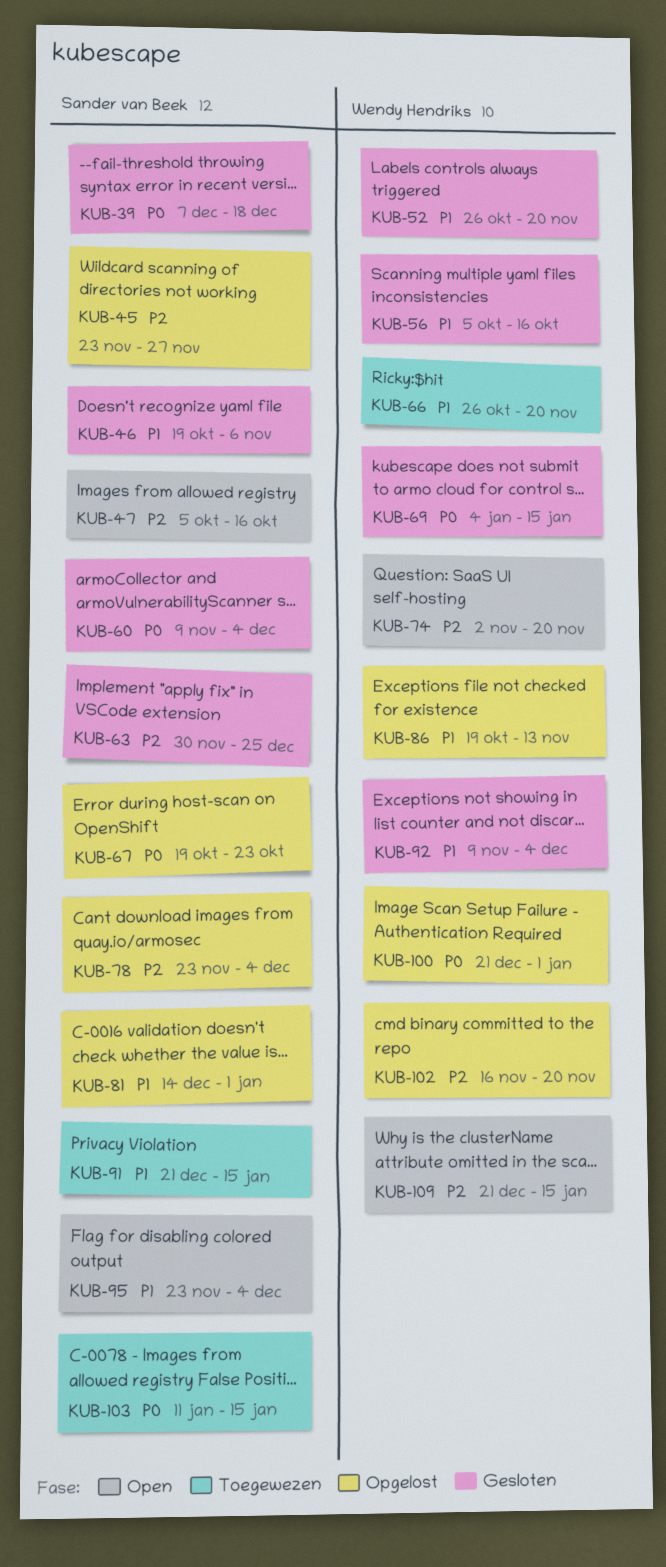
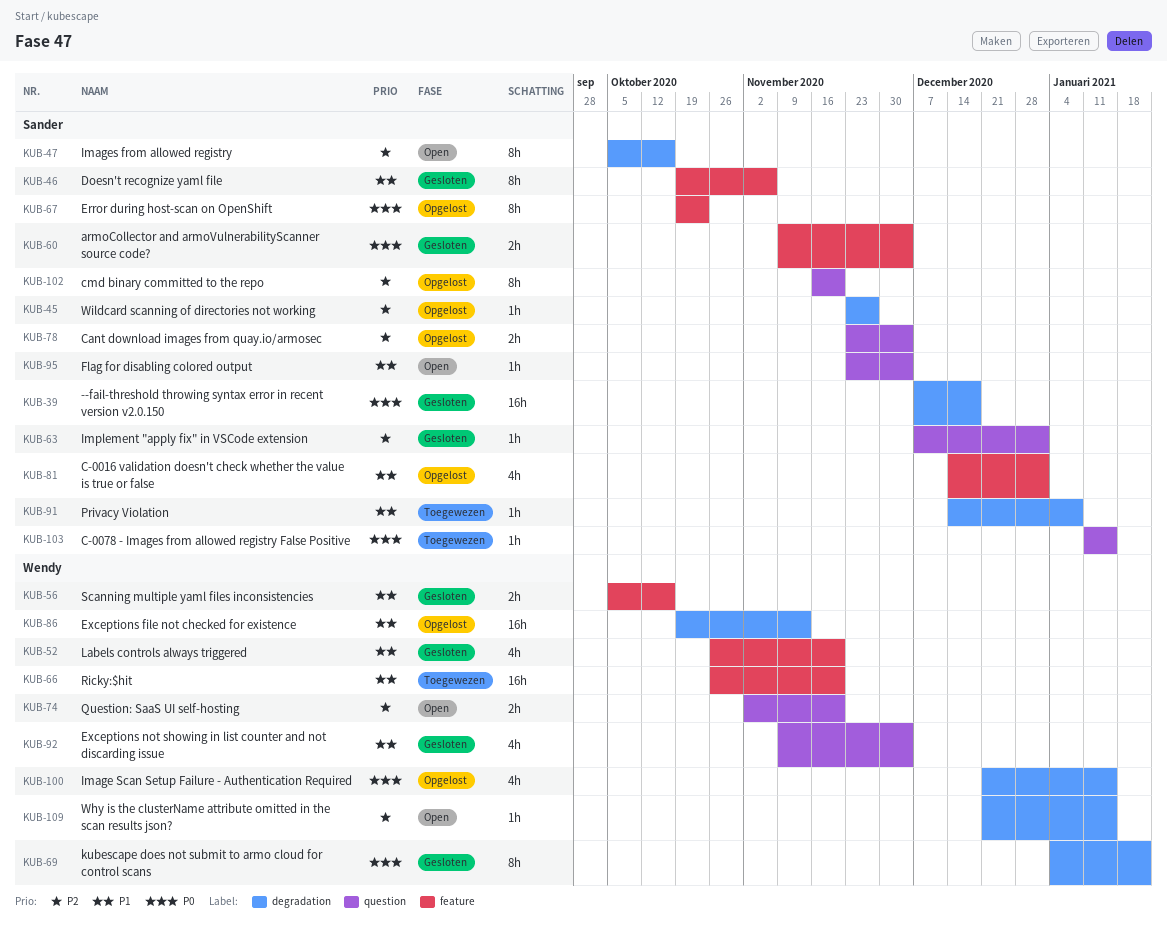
KUB-63, start: Nov 30 -> Dec 7
KUB-63, due: Dec 25 -> Jan 1
KUB-69, due: Jan 15 -> Jan 22
KUB-91, start: Dec 21 -> Dec 14
KUB-91, due: Jan 15 -> Jan 8
KUB-100, due: Jan 1 -> Jan 15
KUB-102, owner: Wendy Hendriks -> Sander van Beek

